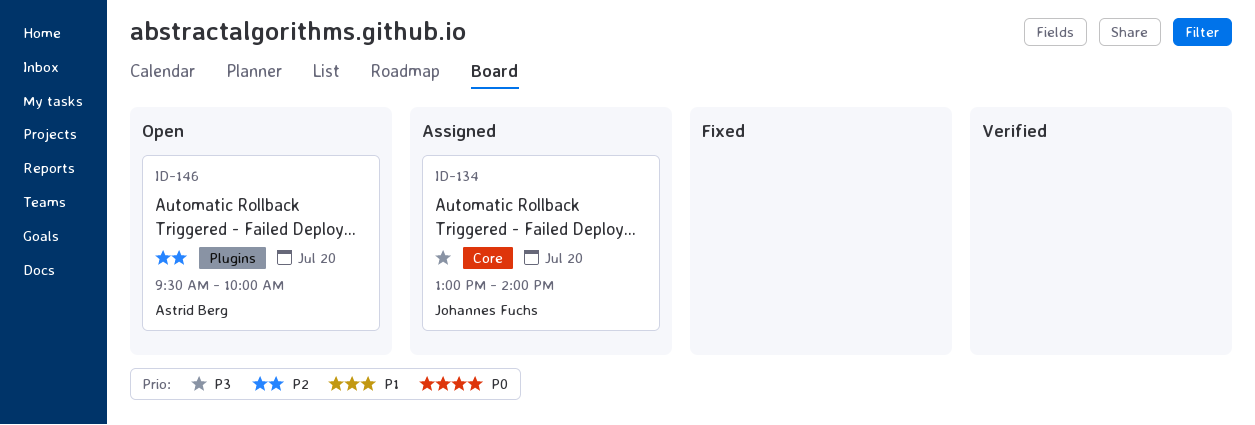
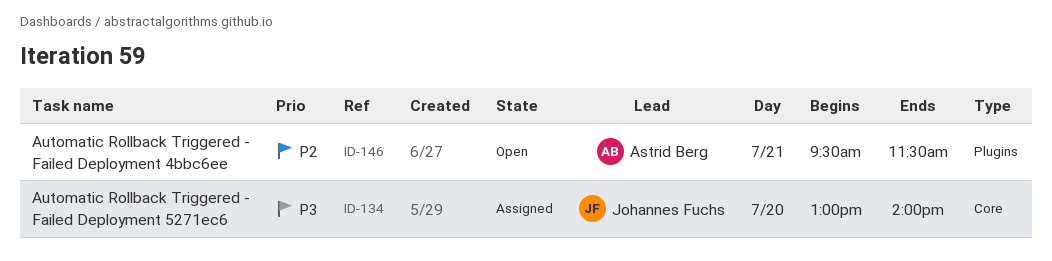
ID-146, day: Jul 20 -> Jul 21
ID-146, ends: 10:00 -> 11:30

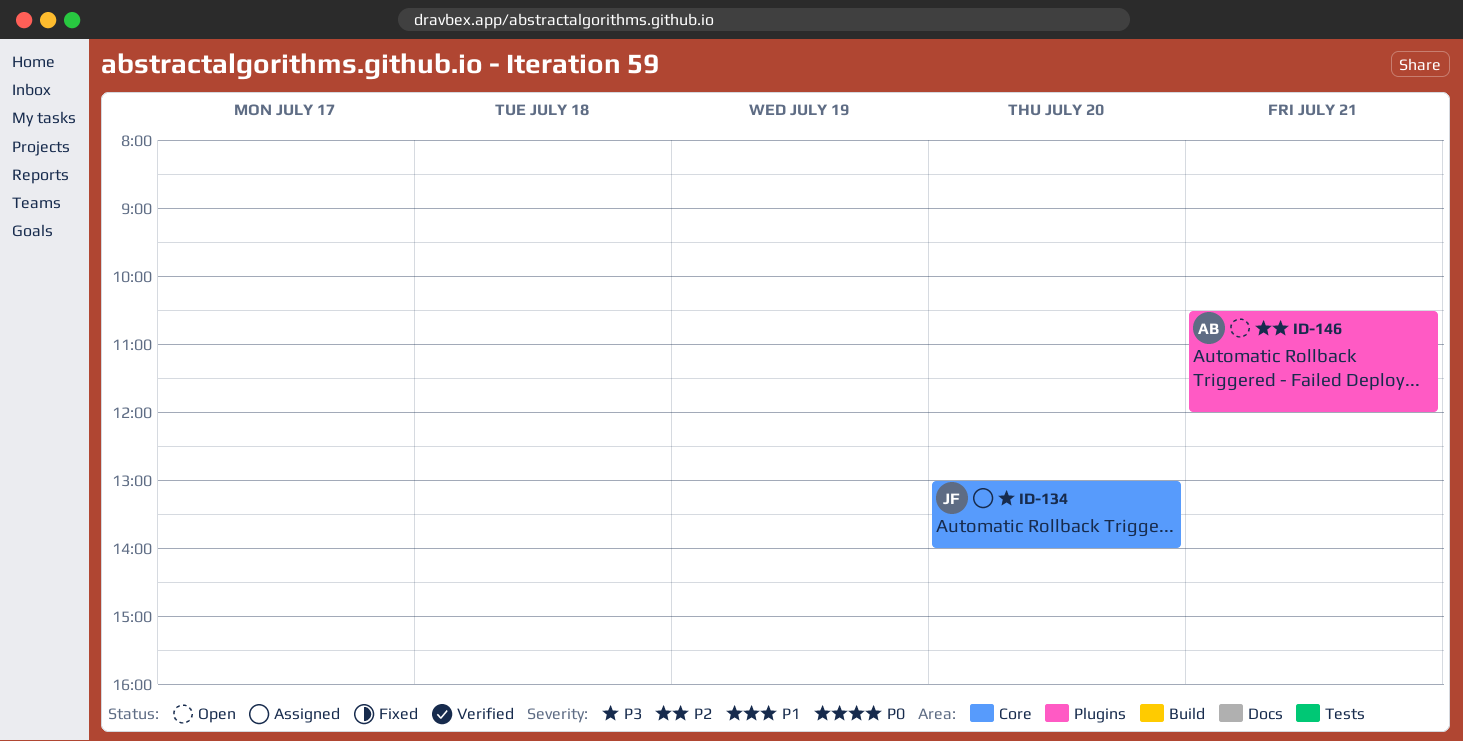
ID-146, begins: 09:30 -> 10:30
ID-146, ends: 11:30 -> 12:00

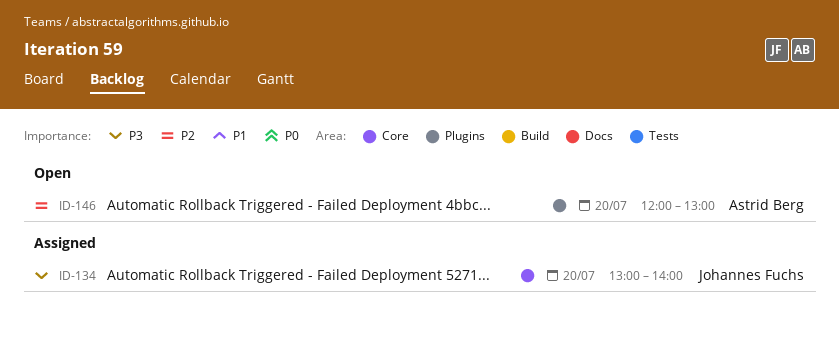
ID-146, day: Jul 21 -> Jul 20
ID-146, begins: 10:30 -> 12:00
ID-146, ends: 12:00 -> 13:00

